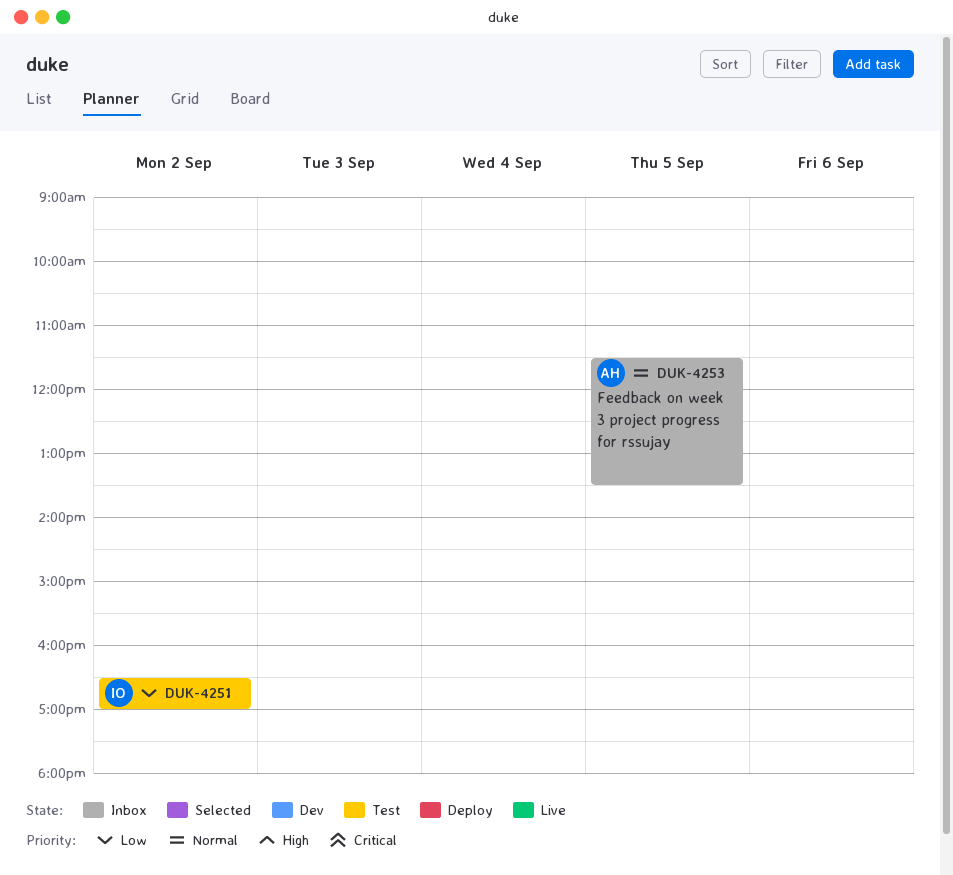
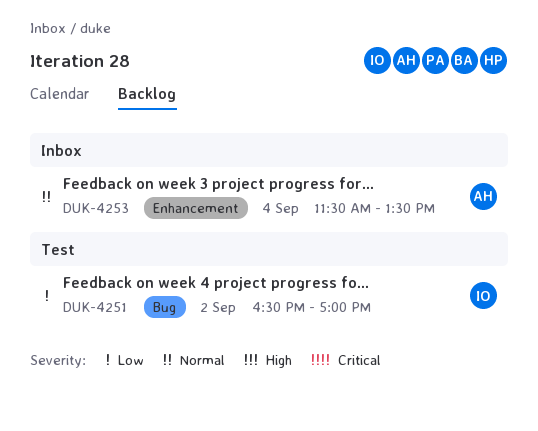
DUK-4253, day: Sep 5 -> Sep 4

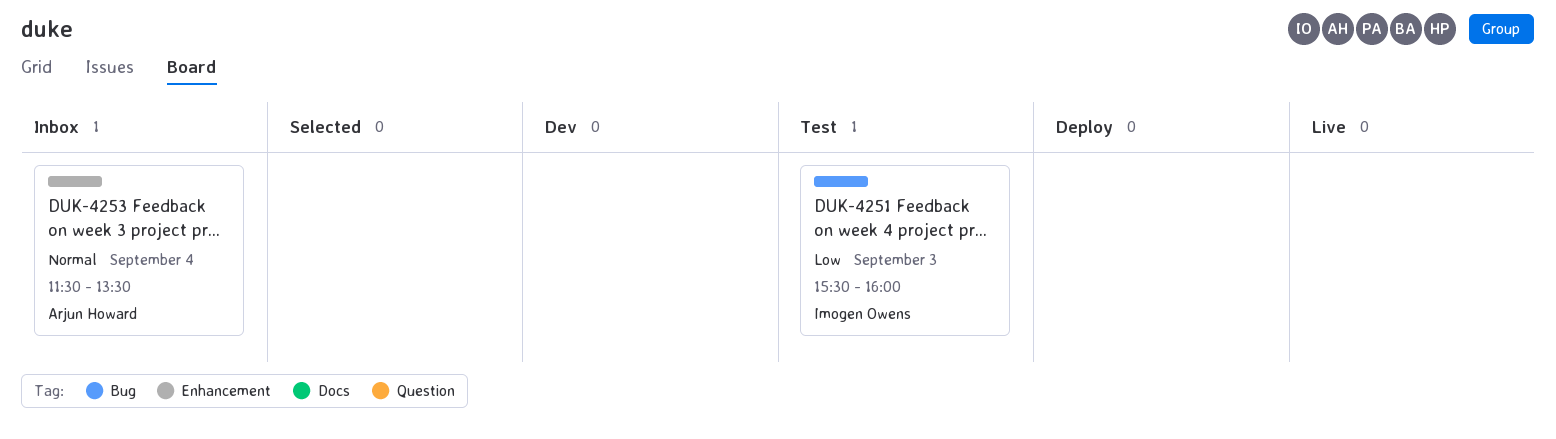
DUK-4251, day: Sep 2 -> Sep 3
DUK-4251, begins: 16:30 -> 15:30
DUK-4251, ends: 17:00 -> 16:00

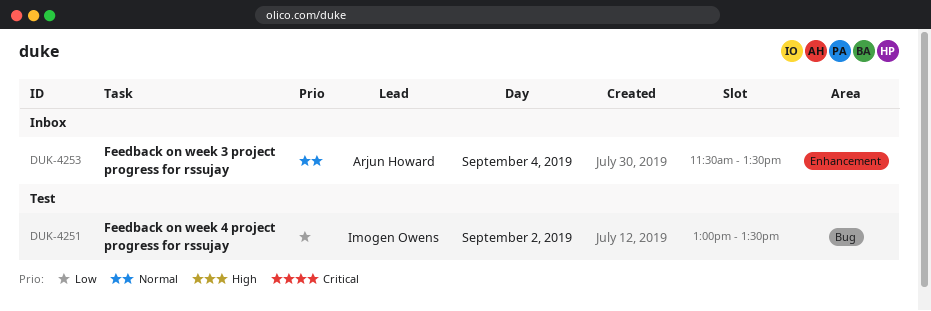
DUK-4251, day: Sep 3 -> Sep 2
DUK-4251, begins: 15:30 -> 13:00
DUK-4251, ends: 16:00 -> 13:30

